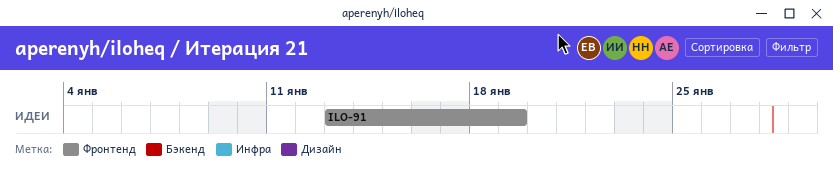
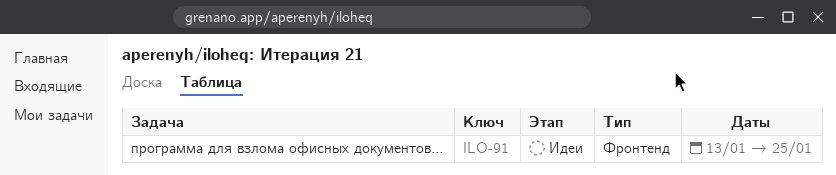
ILO-91, due: Jan 19 -> Jan 25

